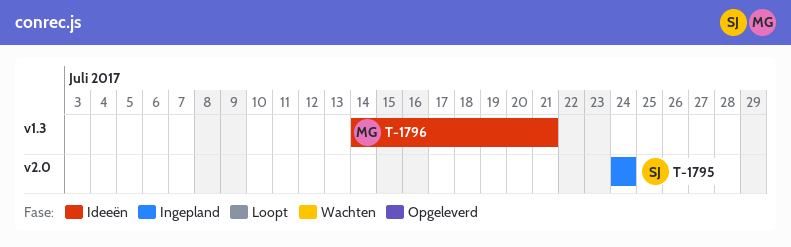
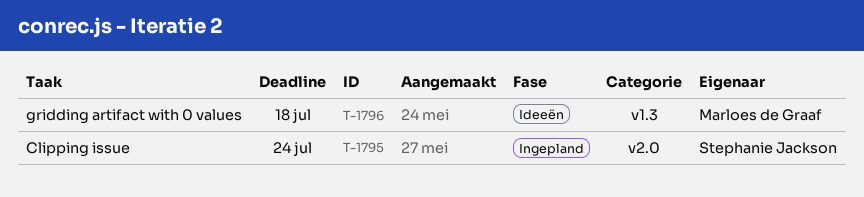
T-1796, due: Jul 21 -> Jul 18

